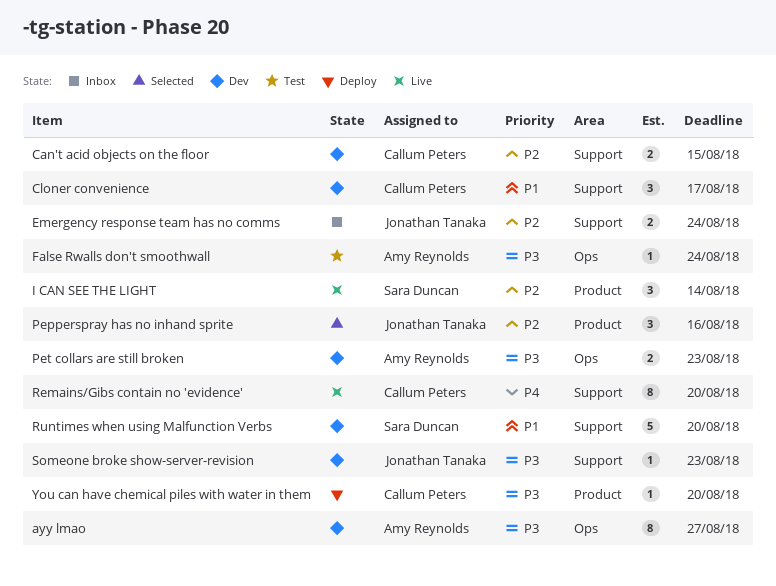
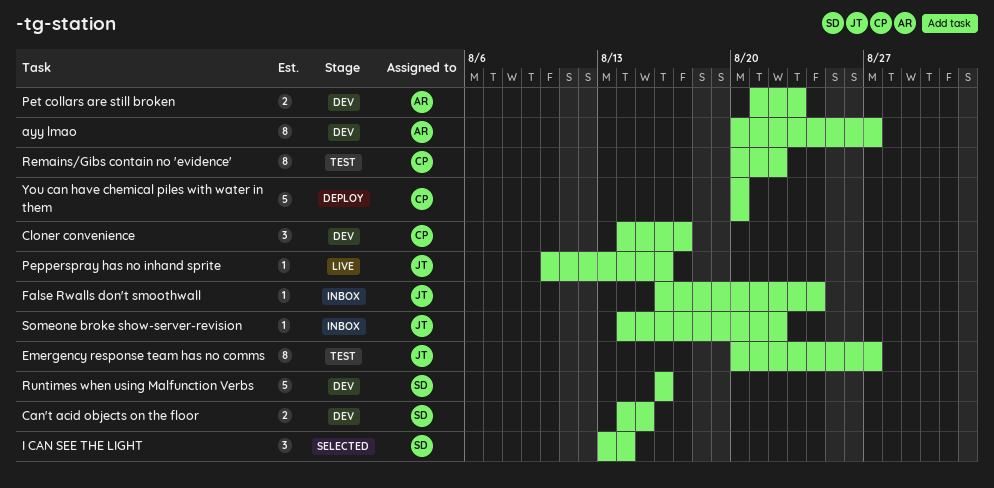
Can't acid objects on the floor, owner: Callum Peters -> Sara Duncan
Emergency response team has no comms, status: Inbox -> Test
Emergency response team has no comms, estimate: 2 -> 8
Emergency response team has no comms, due: Aug 24 -> Aug 27
False Rwalls don't smoothwall, status: Test -> Inbox
False Rwalls don't smoothwall, owner: Amy Reynolds -> Jonathan Tanaka
I CAN SEE THE LIGHT, status: Live -> Selected
Pepperspray has no inhand sprite, status: Selected -> Live
Pepperspray has no inhand sprite, estimate: 3 -> 1
Remains/Gibs contain no 'evidence', status: Live -> Test
Remains/Gibs contain no 'evidence', due: Aug 20 -> Aug 22
Runtimes when using Malfunction Verbs, due: Aug 20 -> Aug 16
Someone broke show-server-revision, status: Dev -> Inbox
Someone broke show-server-revision, due: Aug 23 -> Aug 22
You can have chemical piles with water in them, estimate: 1 -> 5

